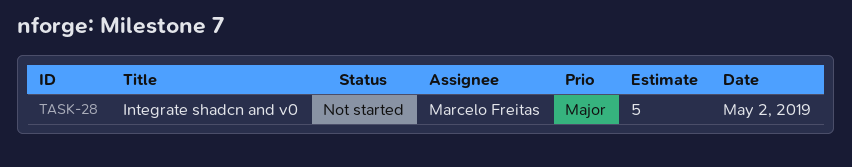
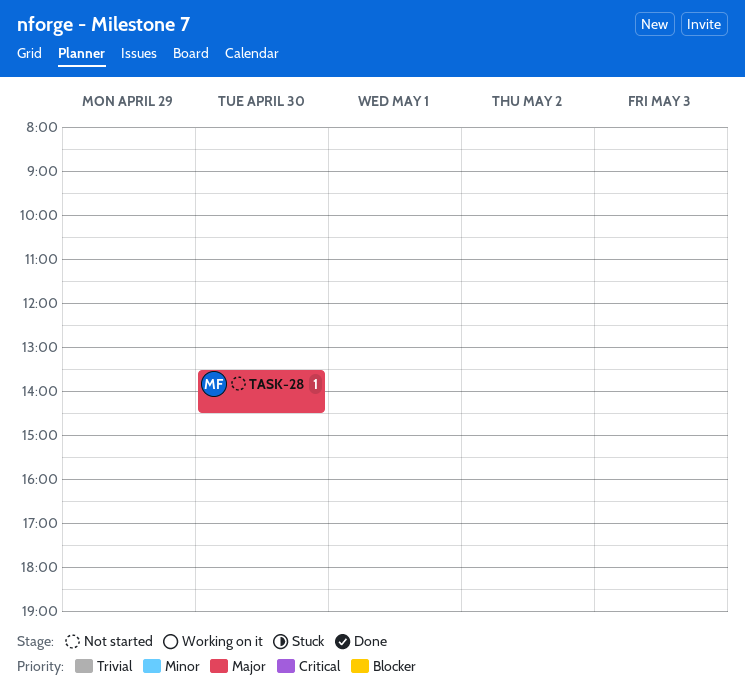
TASK-28, estimate: 5 -> 1
TASK-28, day: May 2 -> Apr 30

